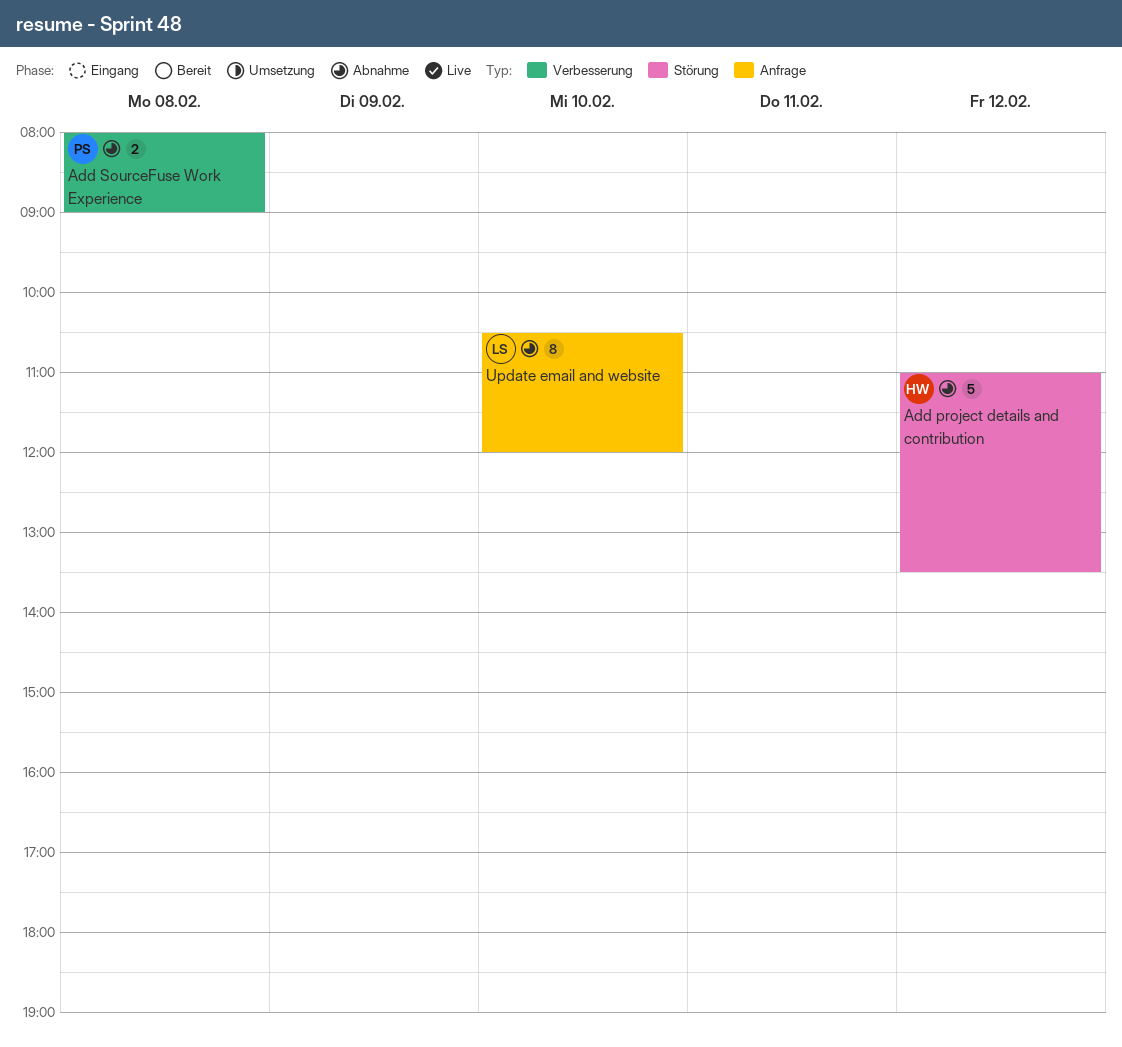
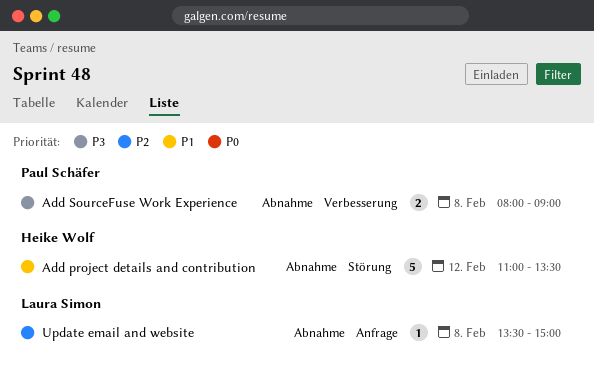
Update email and website, estimate: 8 -> 1
Update email and website, day: Feb 10 -> Feb 8
Update email and website, begins: 10:30 -> 13:30
Update email and website, ends: 12:00 -> 15:00

